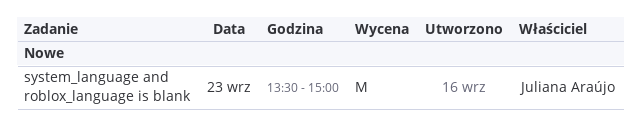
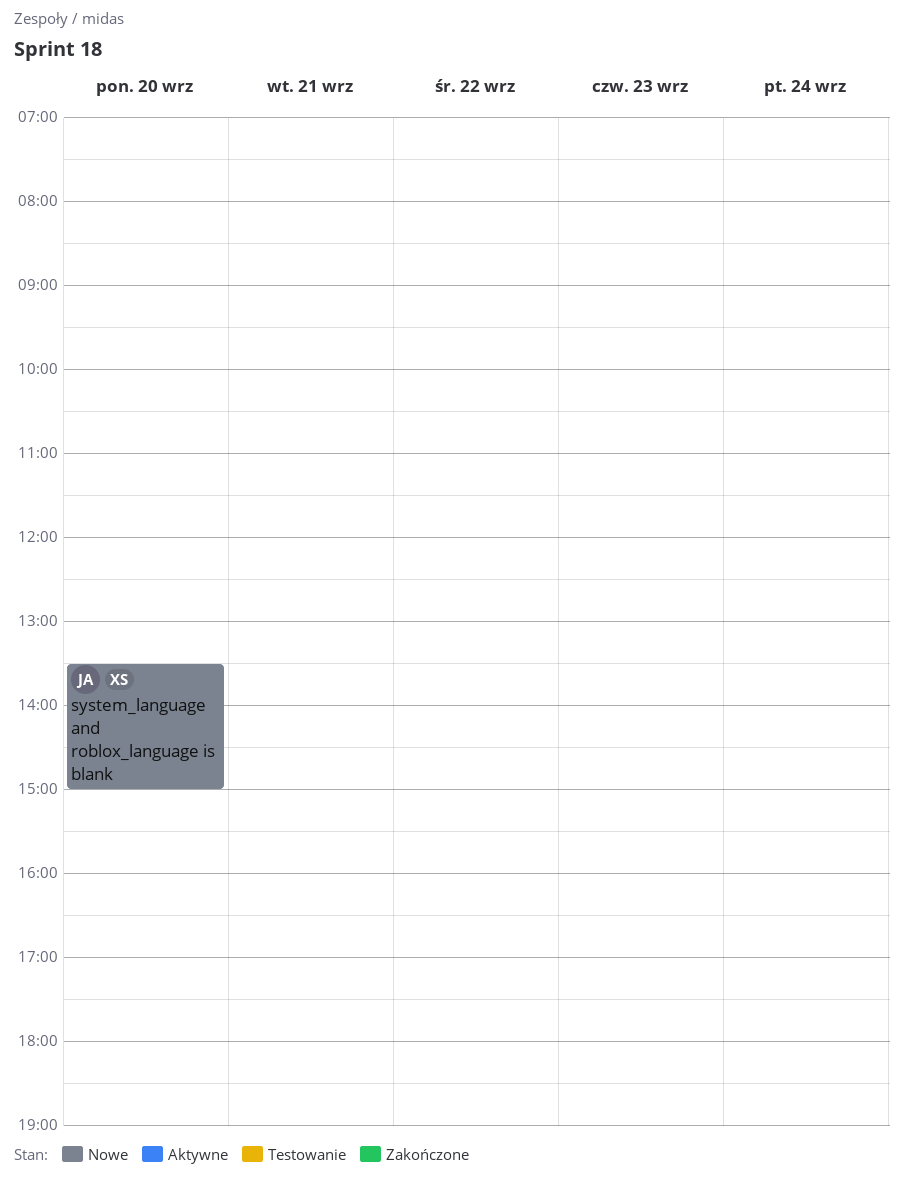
system_language and roblox_language is blank, estimate: M -> XS
system_language and roblox_language is blank, day: Sep 23 -> Sep 20

